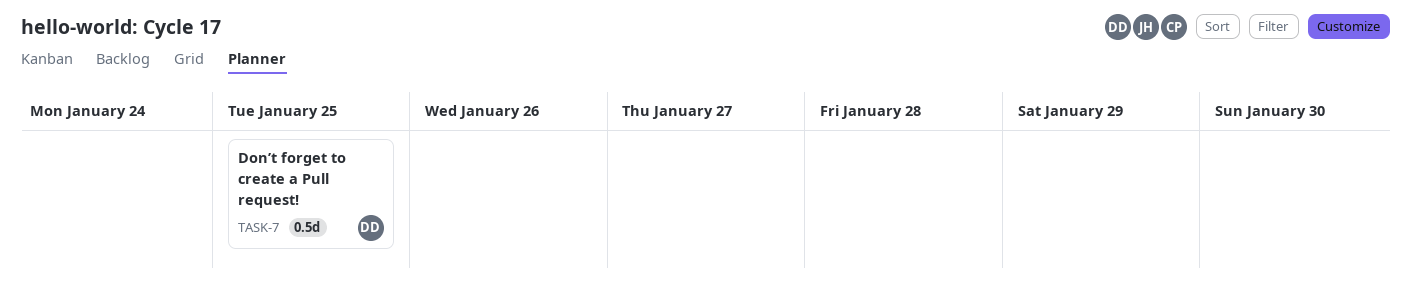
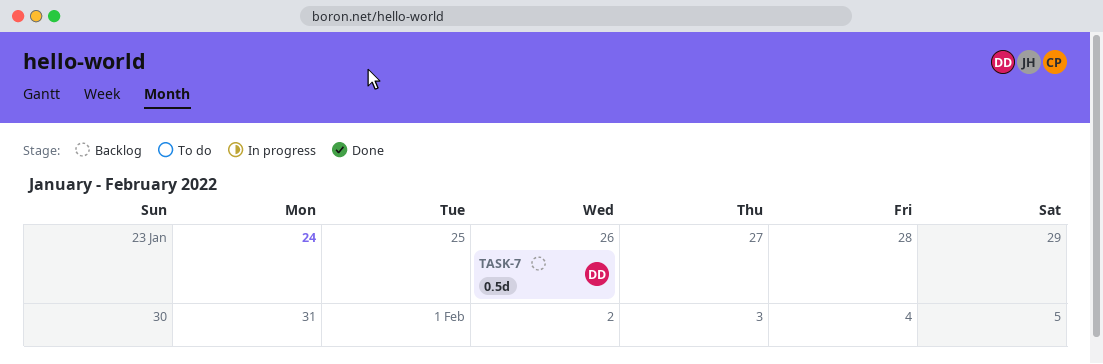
TASK-7, due: Jan 25 -> Jan 26

